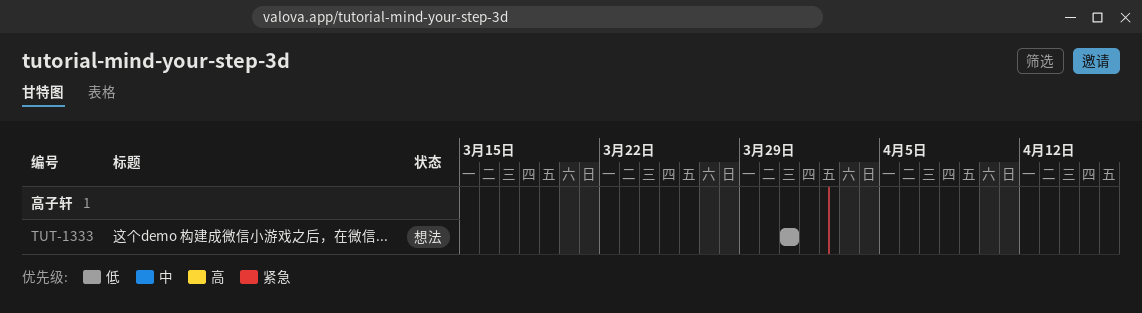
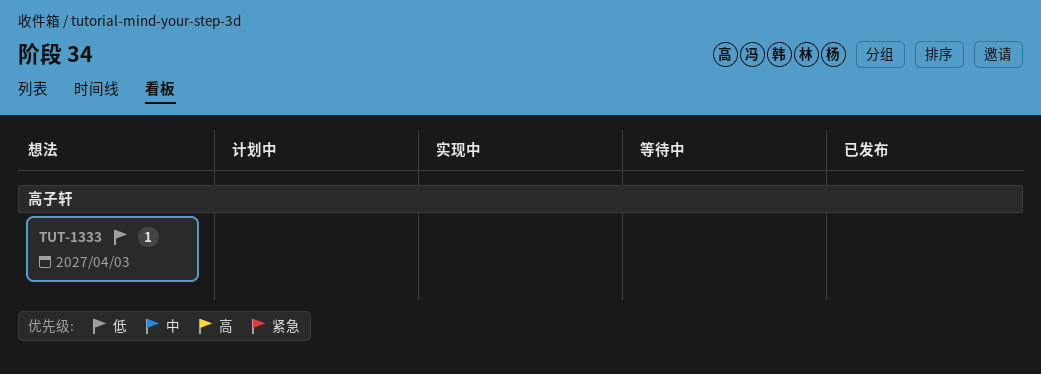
TUT-1333, due: Mar 31 -> Apr 3

